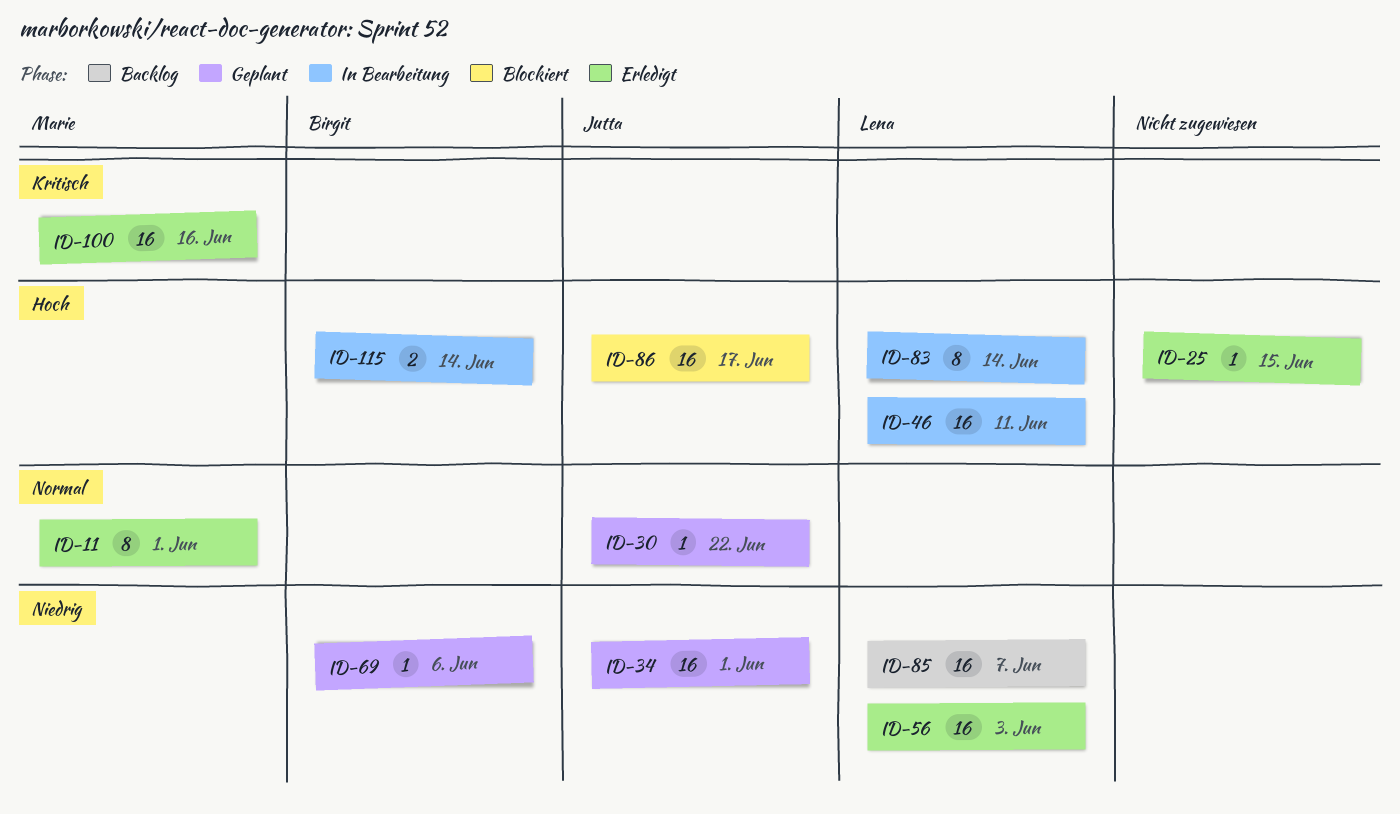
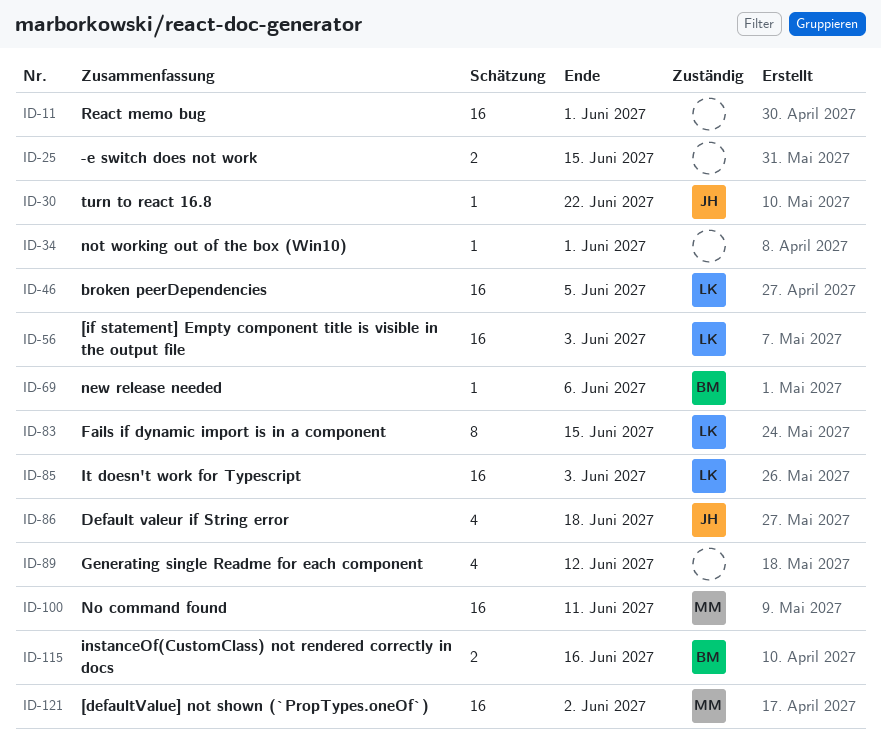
ID-11, owner: Marie -> none
ID-11, estimate: 8 -> 16
ID-25, estimate: 1 -> 2
ID-34, owner: Jutta -> none
ID-34, estimate: 16 -> 1
ID-46, due: Jun 11 -> Jun 5
ID-83, due: Jun 14 -> Jun 15
ID-85, due: Jun 7 -> Jun 3
ID-86, estimate: 16 -> 4
ID-86, due: Jun 17 -> Jun 18
ID-89: none -> present
ID-100, due: Jun 16 -> Jun 11
ID-115, due: Jun 14 -> Jun 16
ID-121: none -> present

